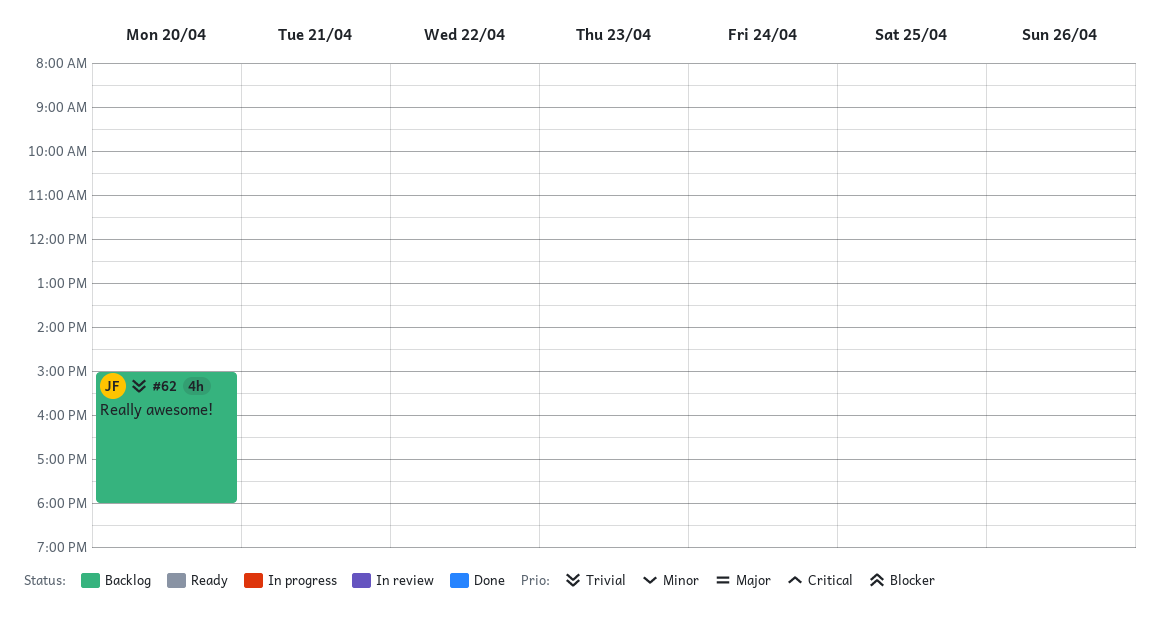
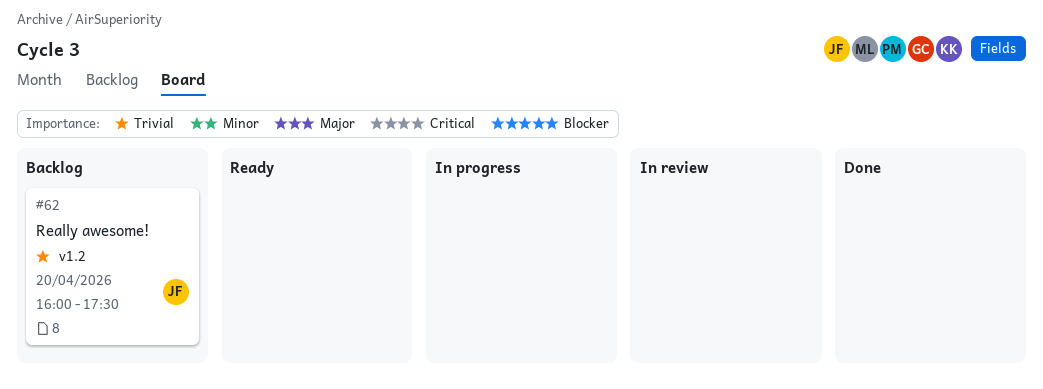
#62, begins: 15:00 -> 16:00
#62, ends: 18:00 -> 17:30

